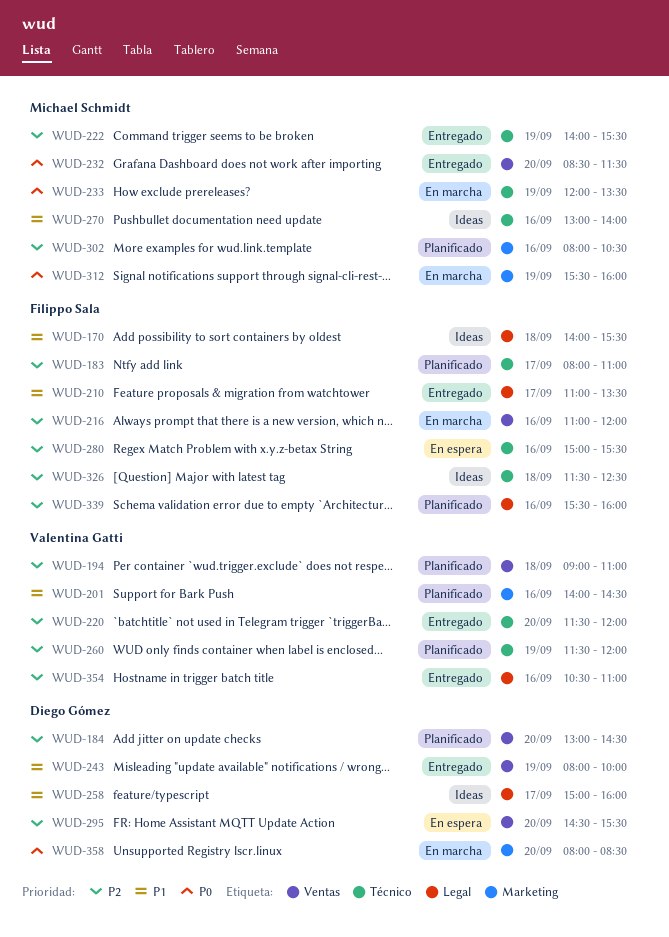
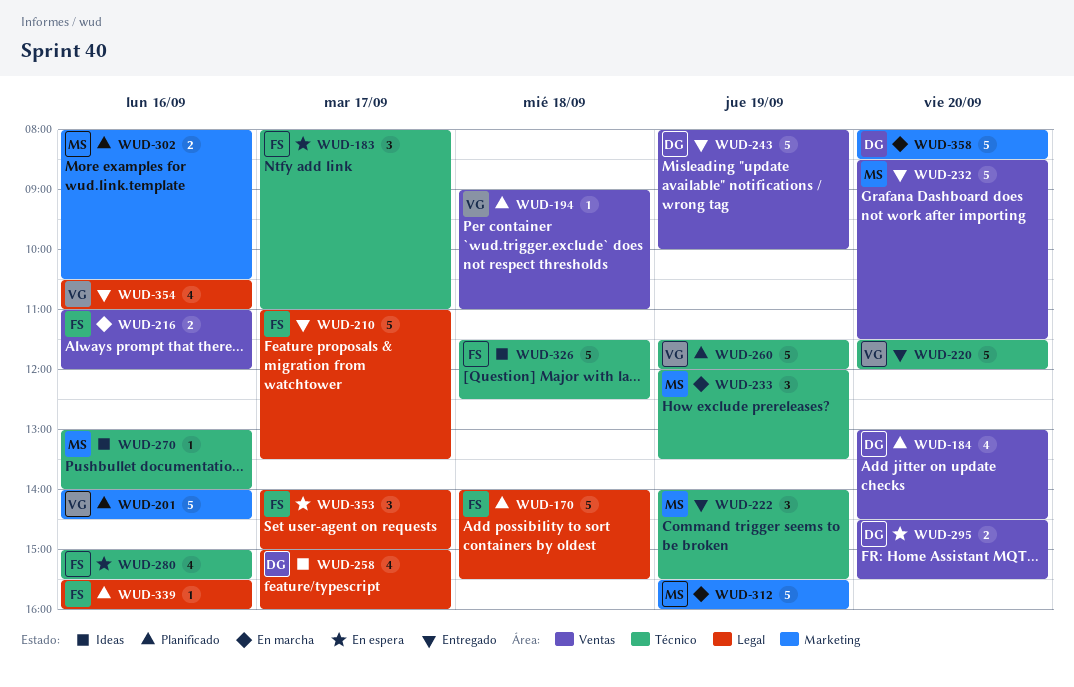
WUD-170, status: Ideas -> Planificado
WUD-183, status: Planificado -> En espera
WUD-353: none -> present

